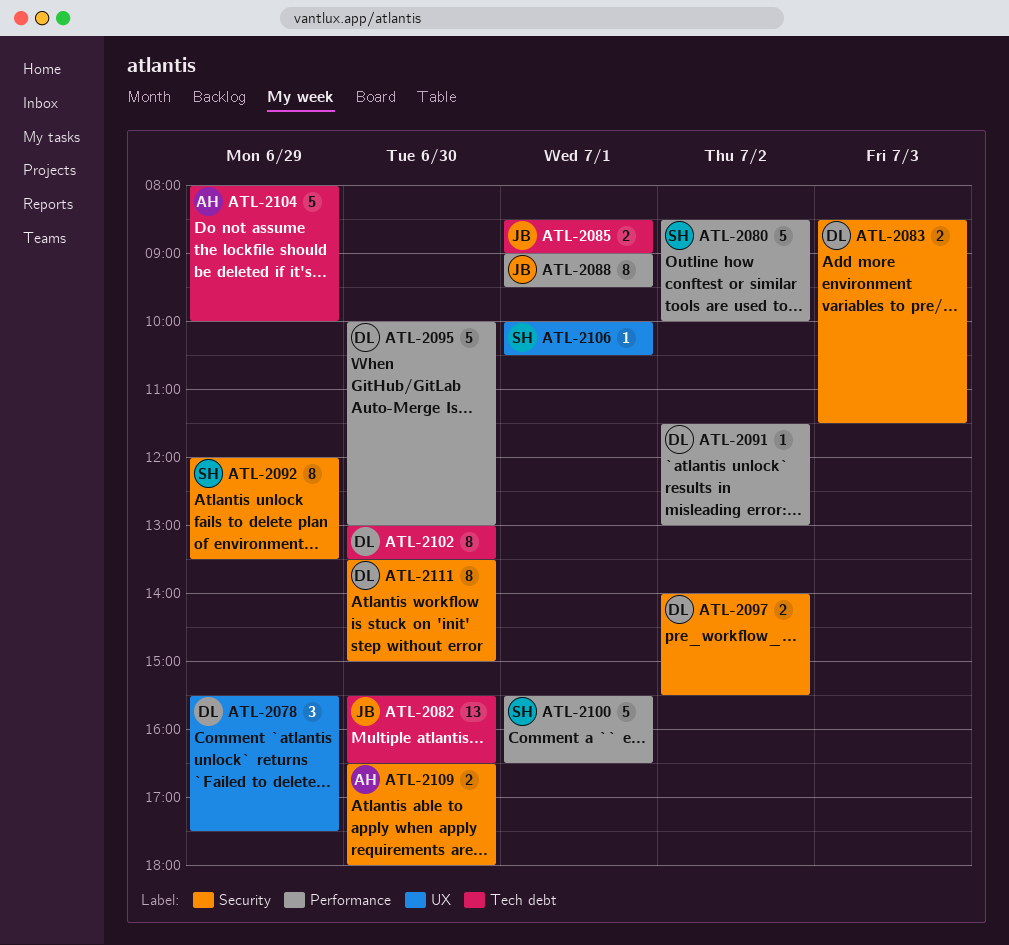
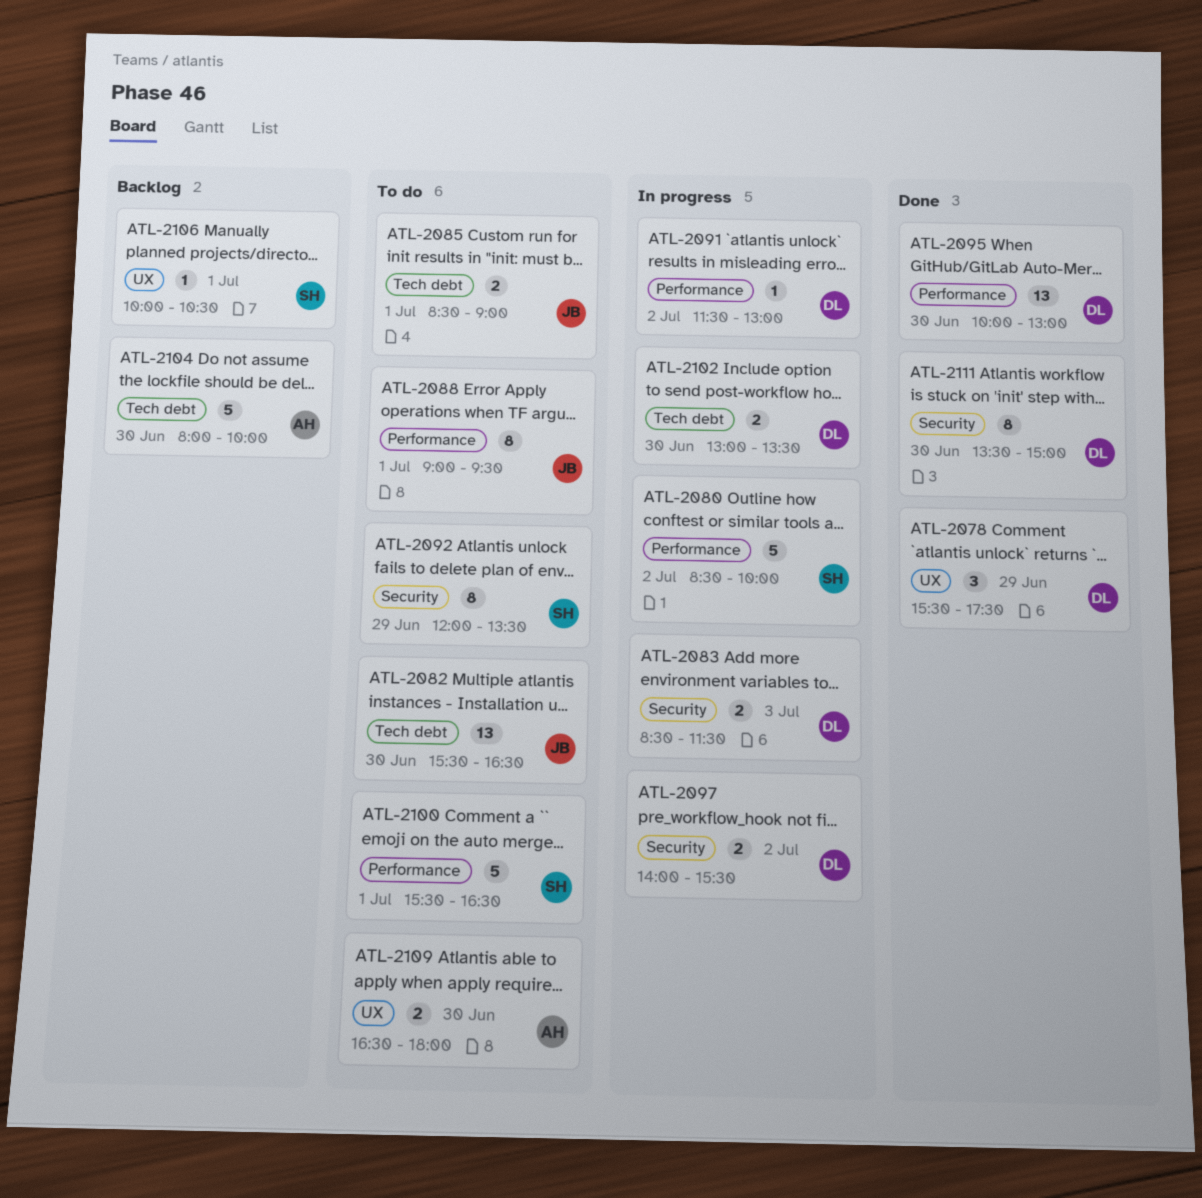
ATL-2095, estimate: 5 -> 13
ATL-2102, estimate: 8 -> 2
ATL-2104, day: Jun 29 -> Jun 30
ATL-2109, label: Security -> UX

